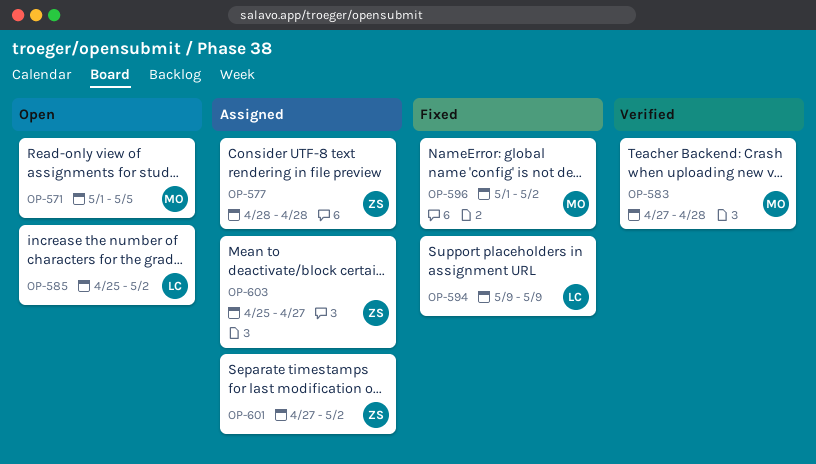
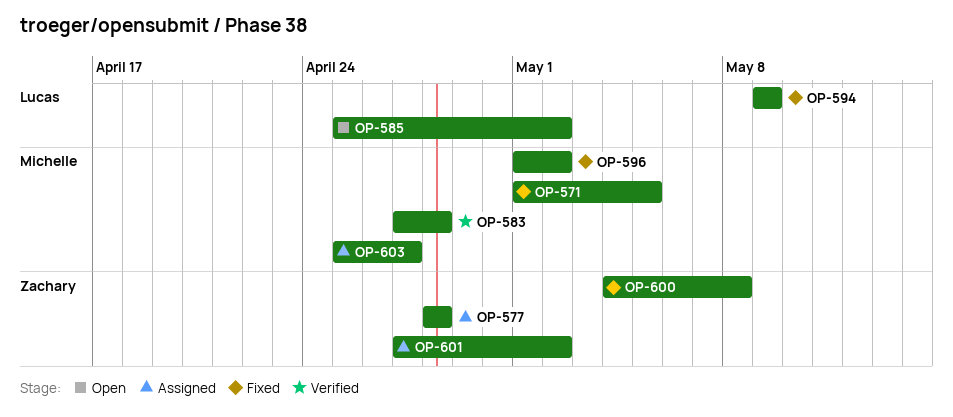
OP-571, status: Open -> Fixed
OP-600: none -> present
OP-603, owner: Zachary -> Michelle

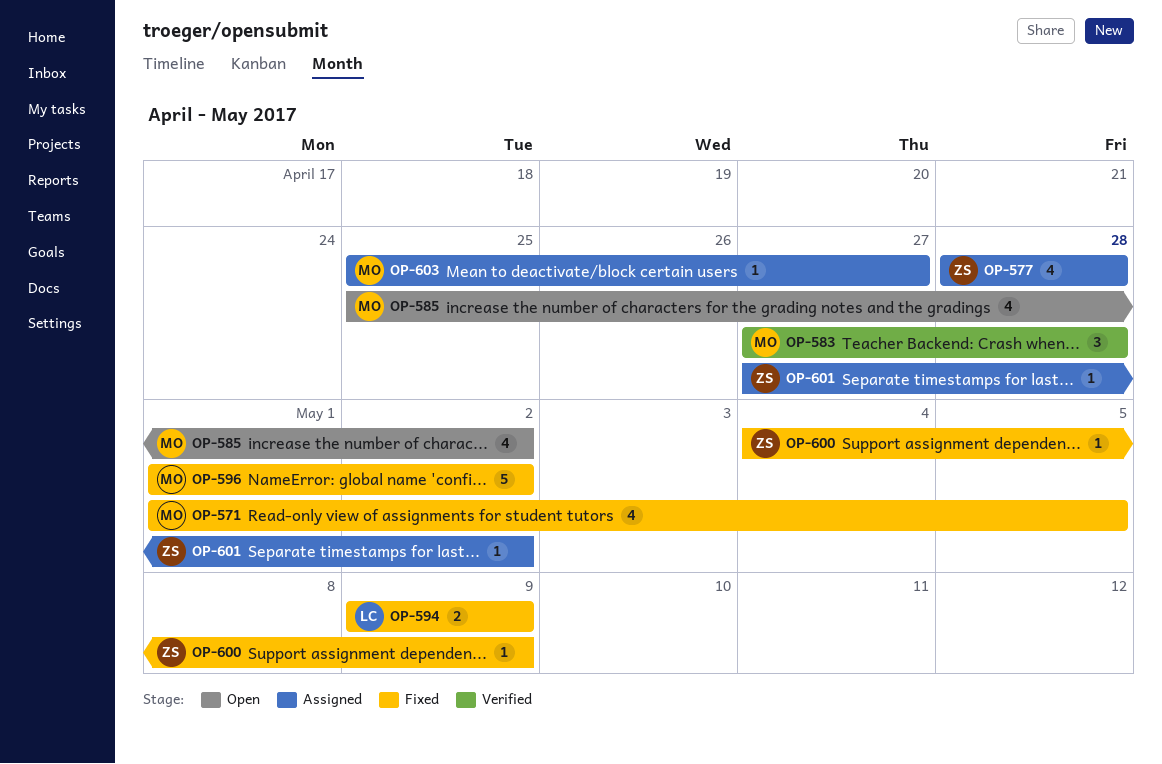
OP-585, owner: Lucas -> Michelle
OP-600, due: May 8 -> May 9

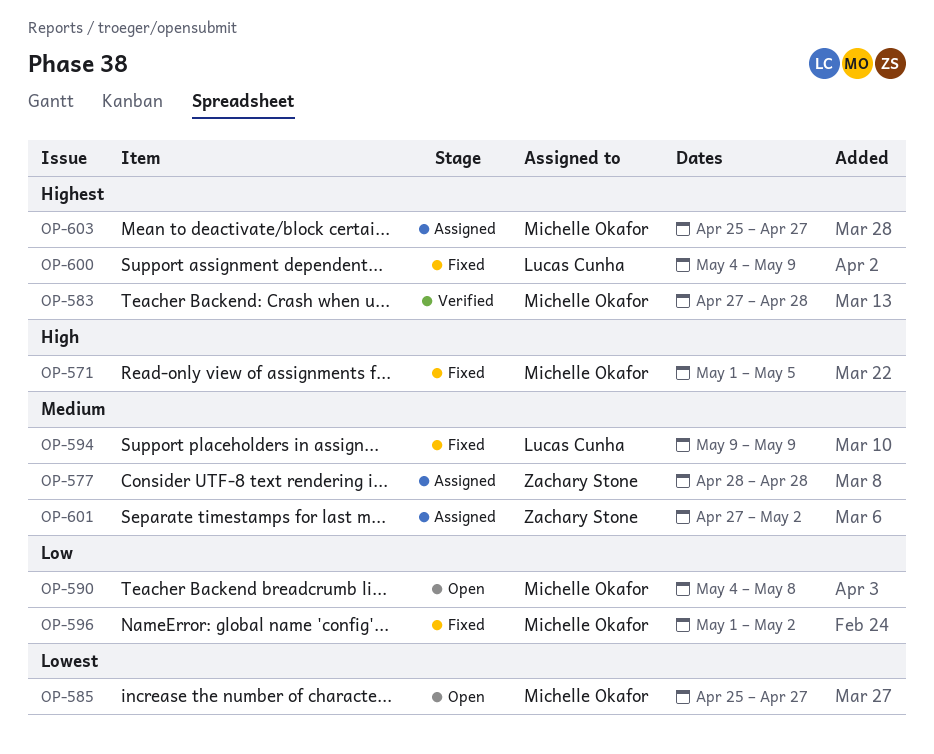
OP-585, due: May 2 -> Apr 27
OP-590: none -> present
OP-600, owner: Zachary Stone -> Lucas Cunha

